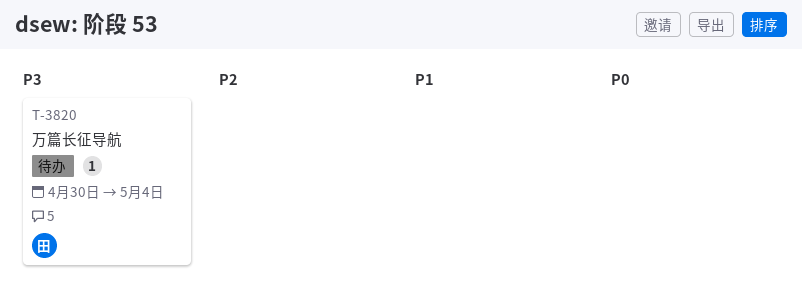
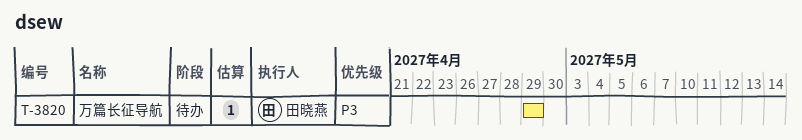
T-3820, start: Apr 30 -> Apr 29
T-3820, due: May 4 -> Apr 29

